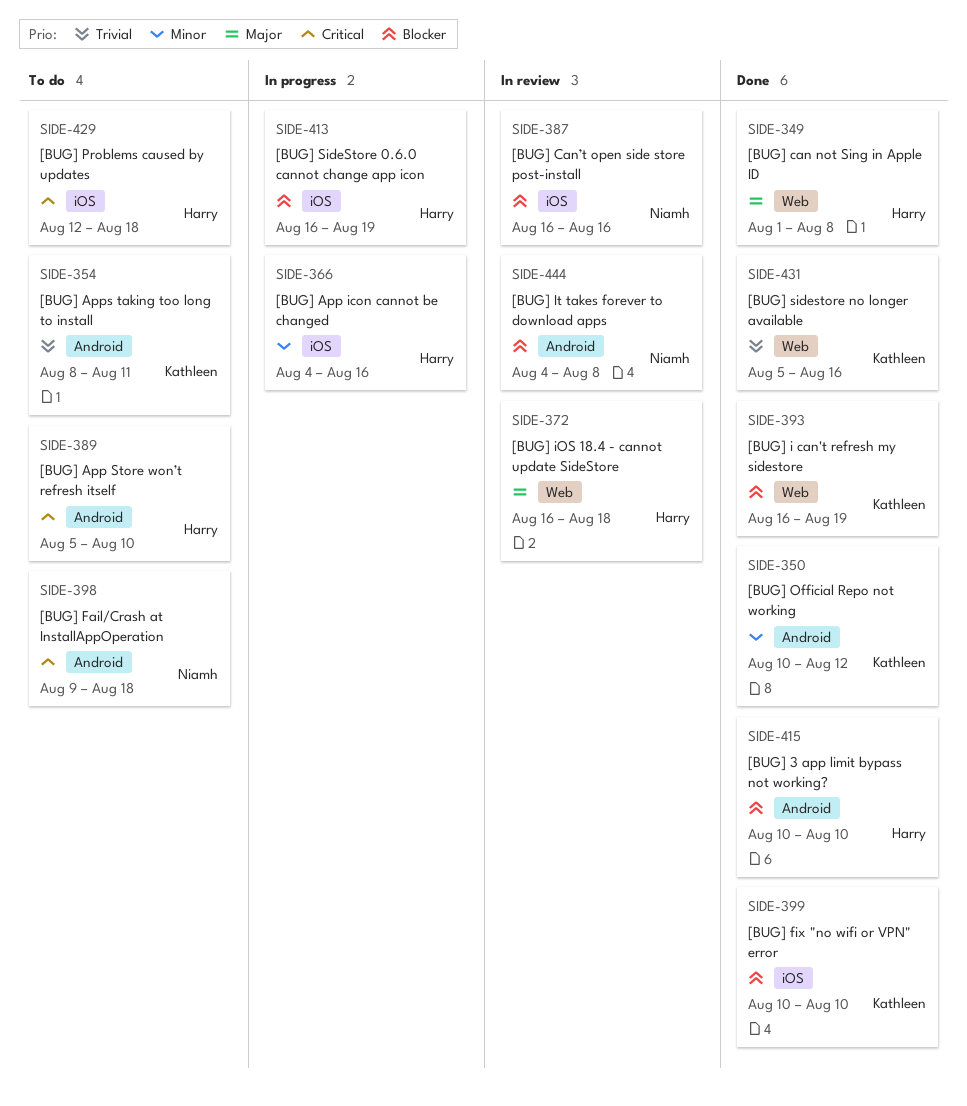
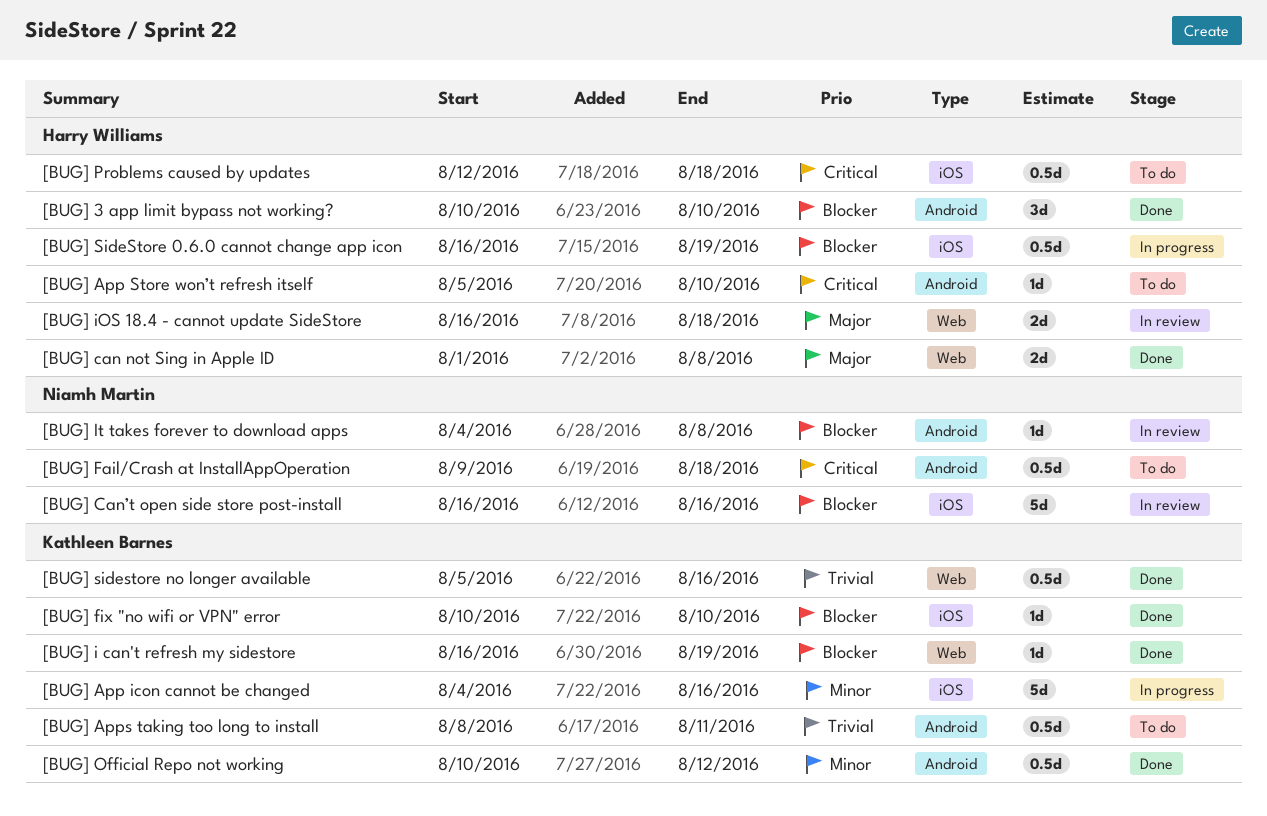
[BUG] App icon cannot be changed, owner: Harry Williams -> Kathleen Barnes

